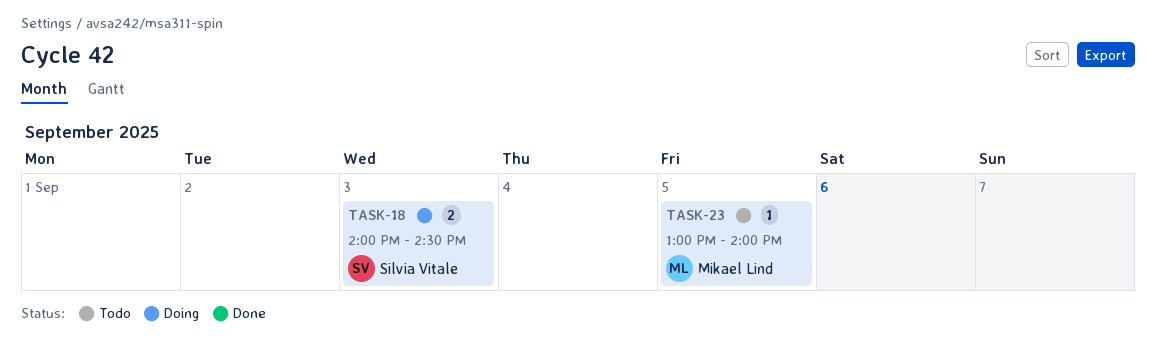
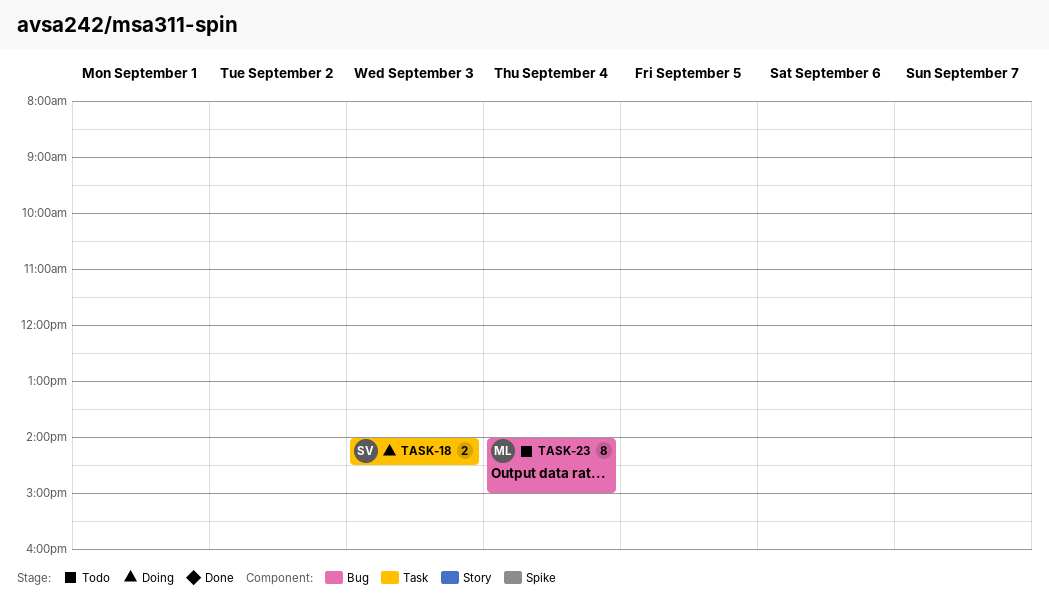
TASK-23, estimate: 1 -> 8
TASK-23, day: Sep 5 -> Sep 4
TASK-23, begins: 13:00 -> 14:00
TASK-23, ends: 14:00 -> 15:00

